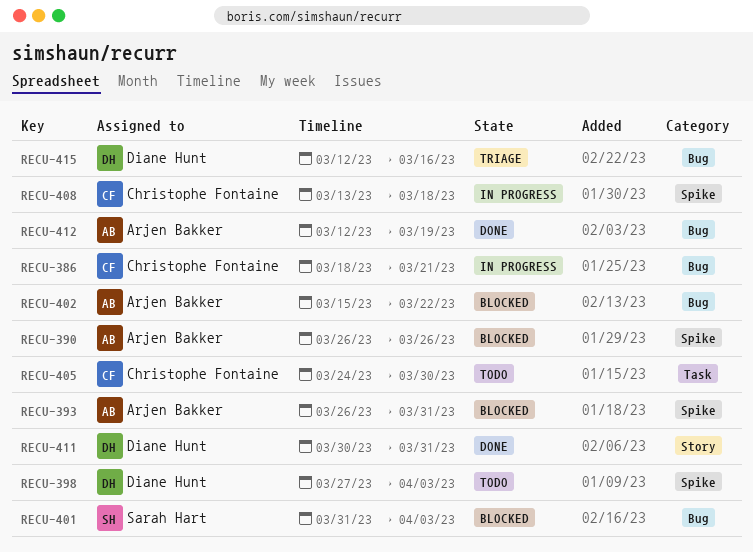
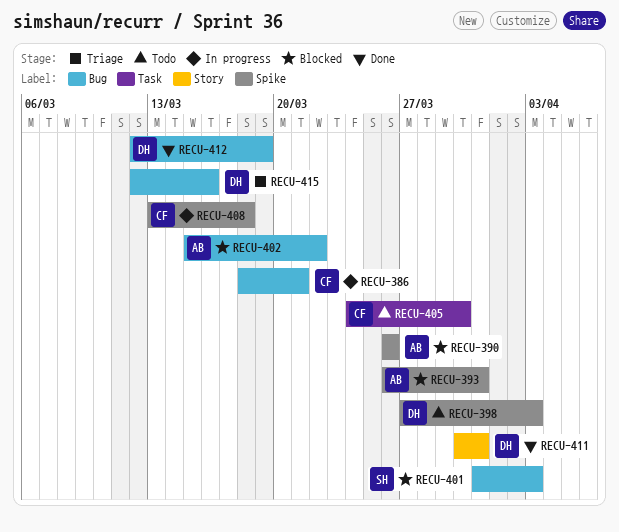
RECU-412, owner: Arjen Bakker -> Diane Hunt

